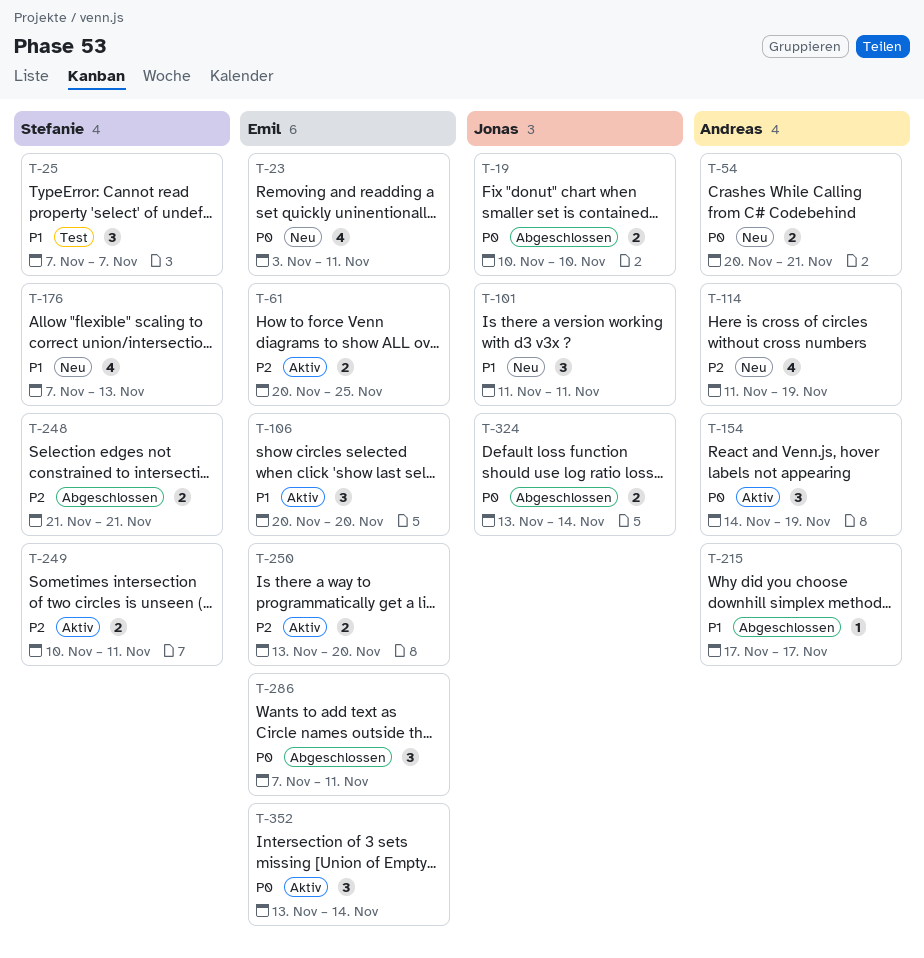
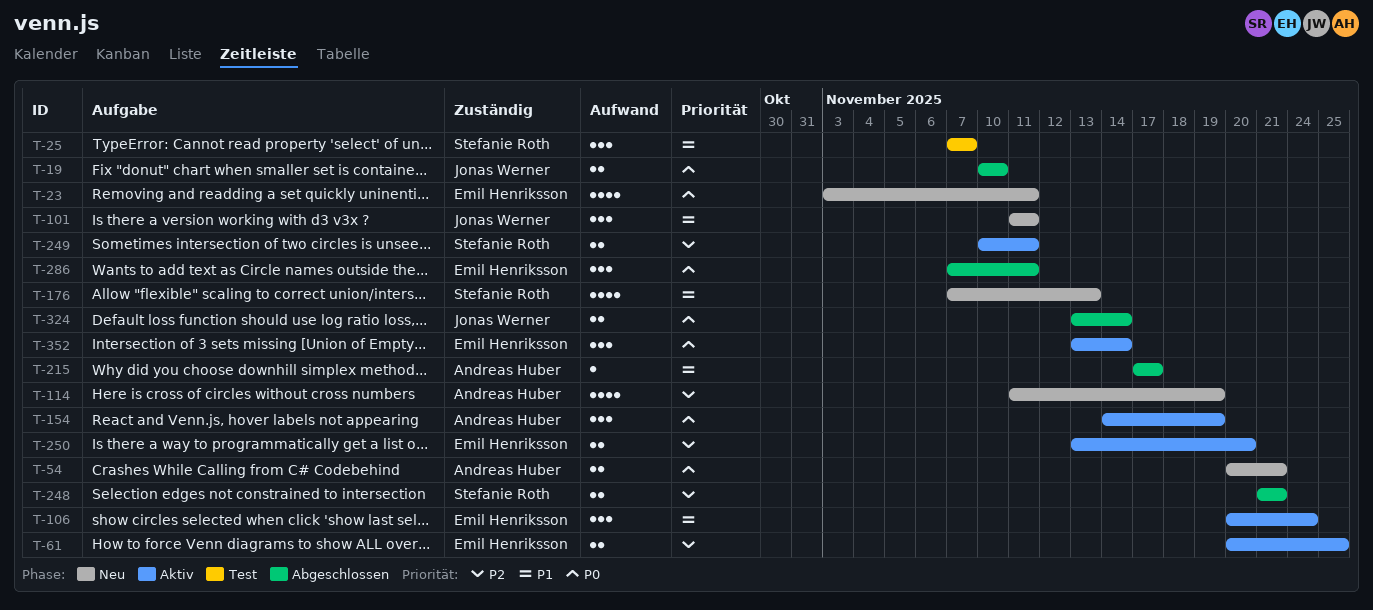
T-106, due: Nov 20 -> Nov 24

